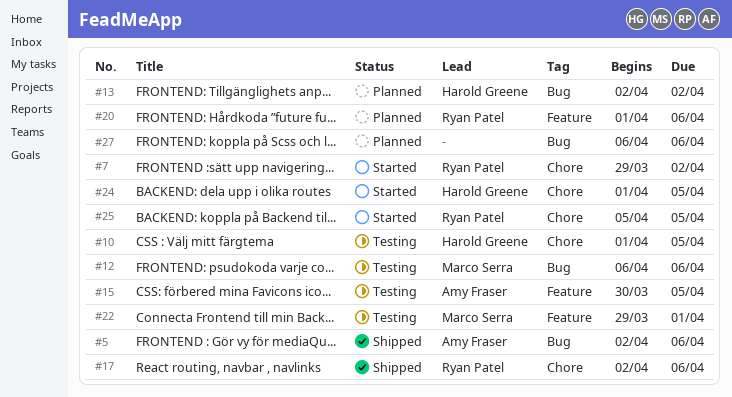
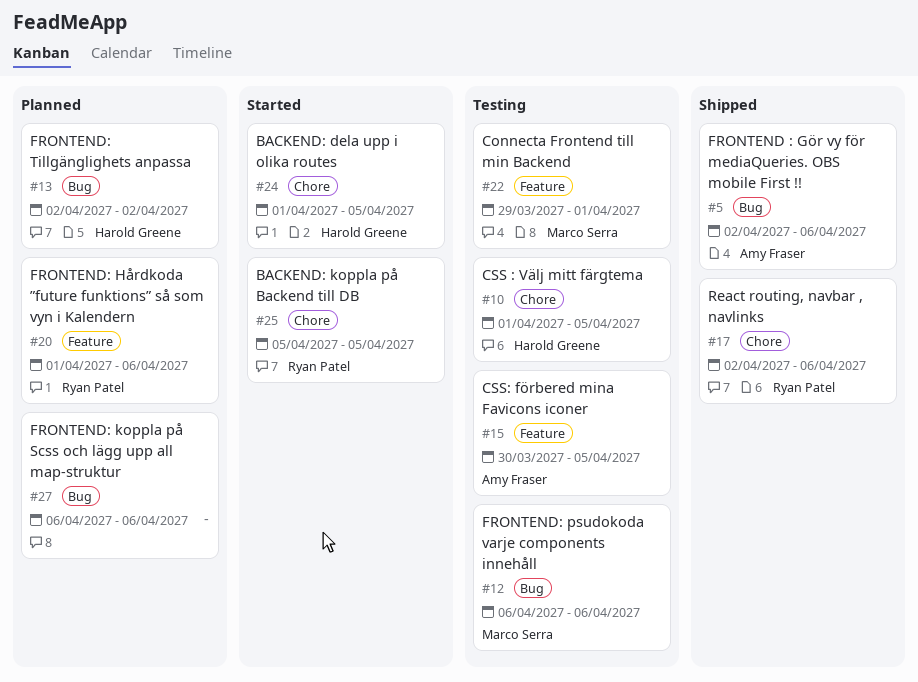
#7: present -> none

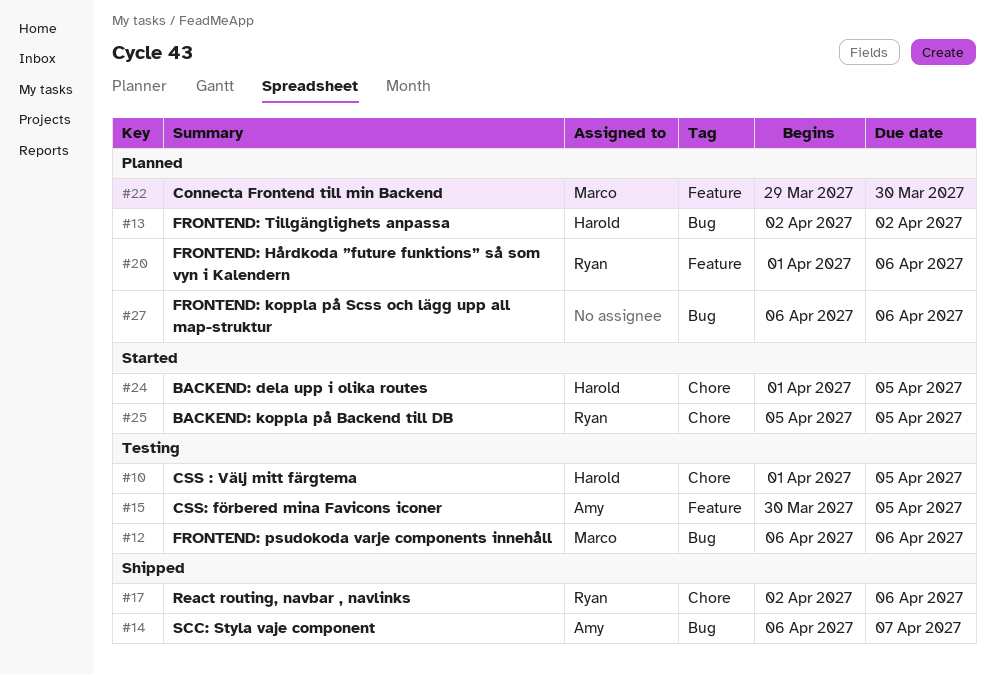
#5: present -> none
#14: none -> present
#22, status: Testing -> Planned
#22, due: Apr 1 -> Mar 30

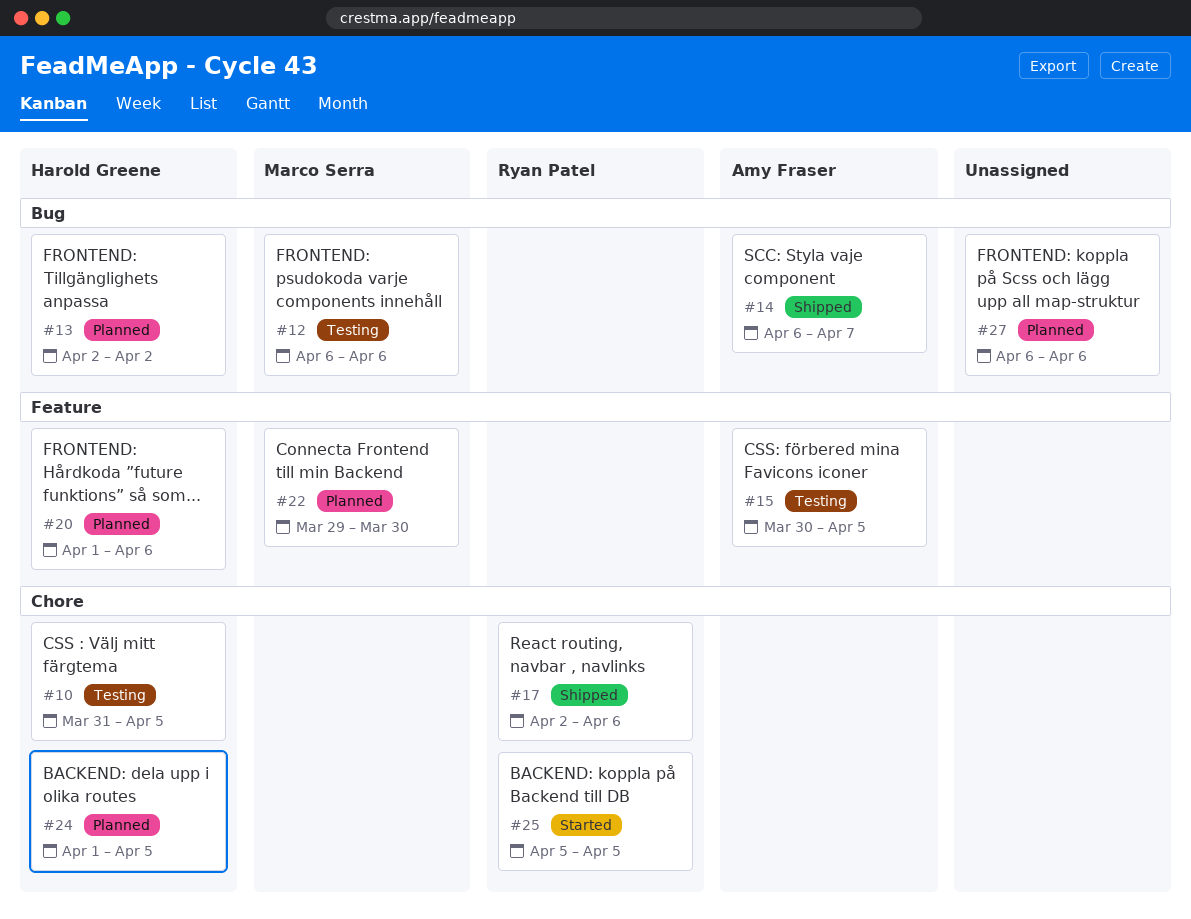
#10, start: Apr 1 -> Mar 31
#20, owner: Ryan Patel -> Harold Greene
#24, status: Started -> Planned

